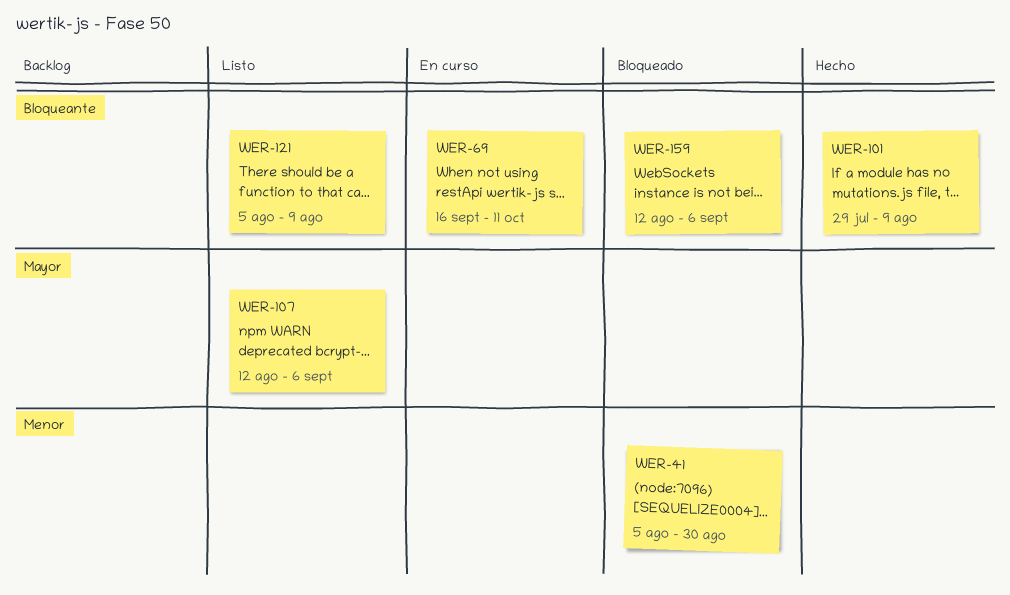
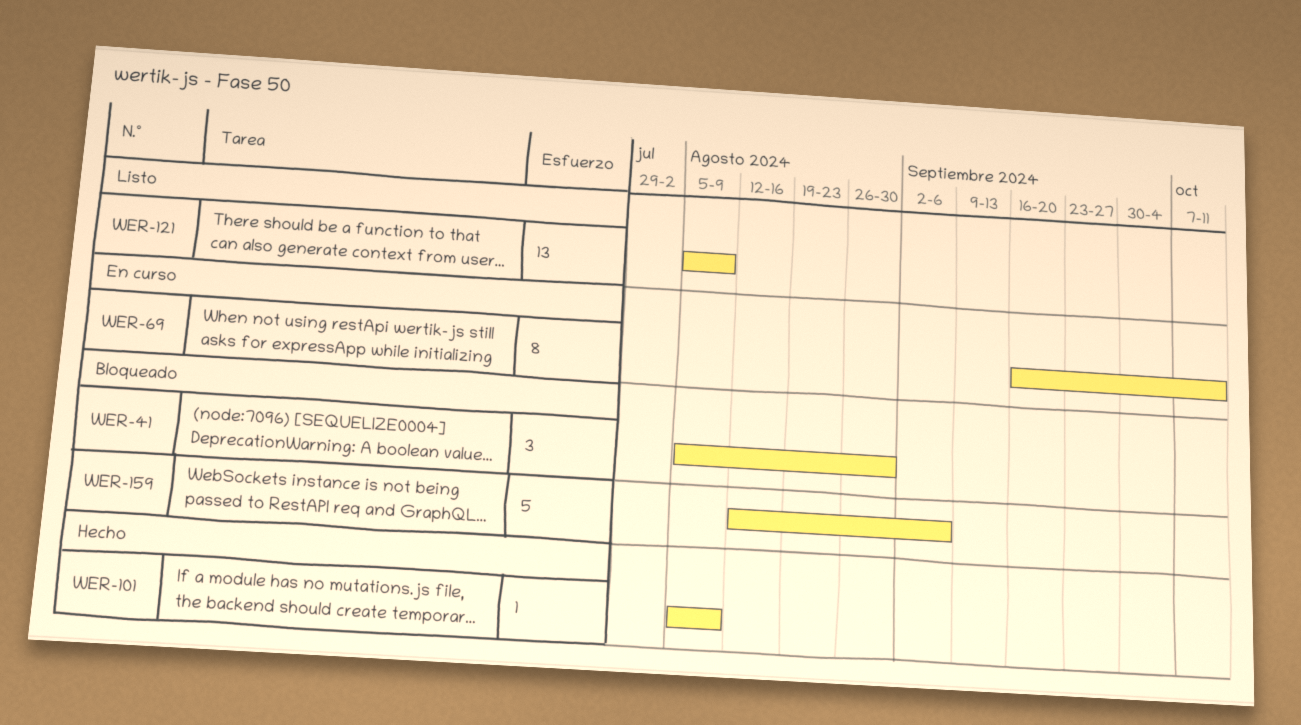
WER-101, start: Jul 29 -> Aug 5
WER-107: present -> none

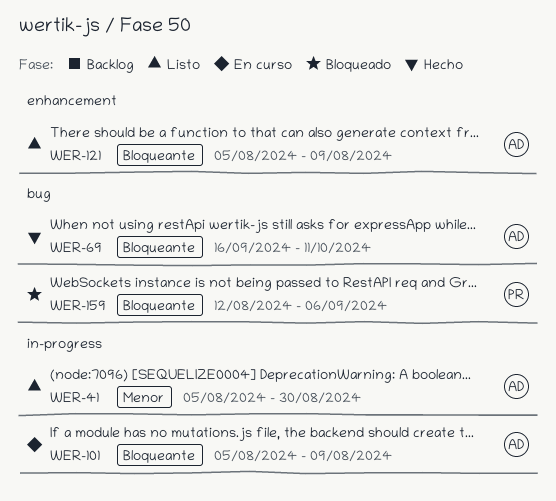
WER-41, status: Bloqueado -> Listo
WER-69, status: En curso -> Hecho
WER-101, status: Hecho -> En curso

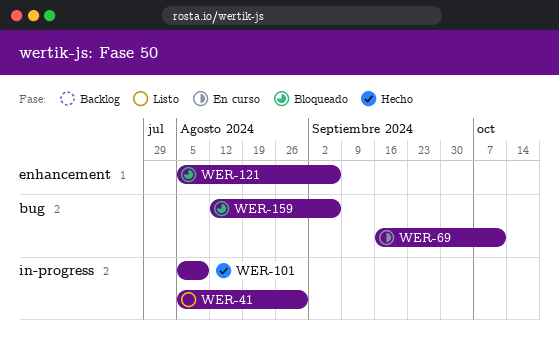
WER-69, status: Hecho -> En curso
WER-101, status: En curso -> Hecho
WER-121, status: Listo -> Bloqueado
WER-121, due: Aug 9 -> Sep 6

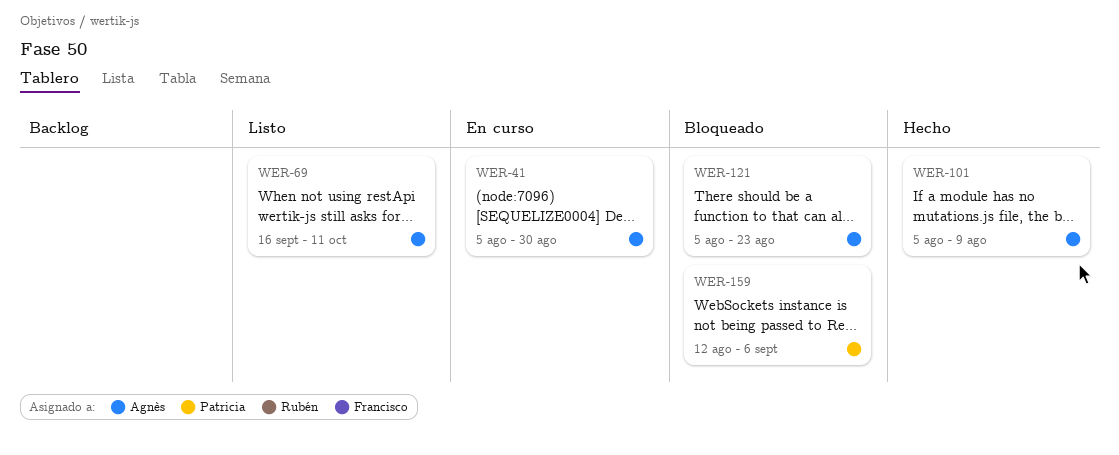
WER-41, status: Listo -> En curso
WER-69, status: En curso -> Listo
WER-121, due: Sep 6 -> Aug 23

